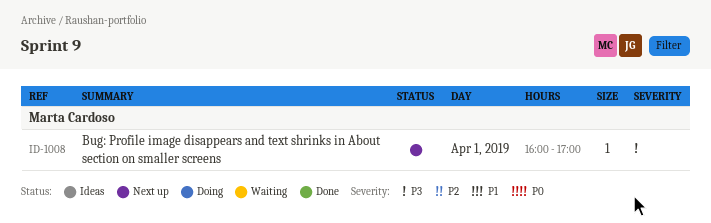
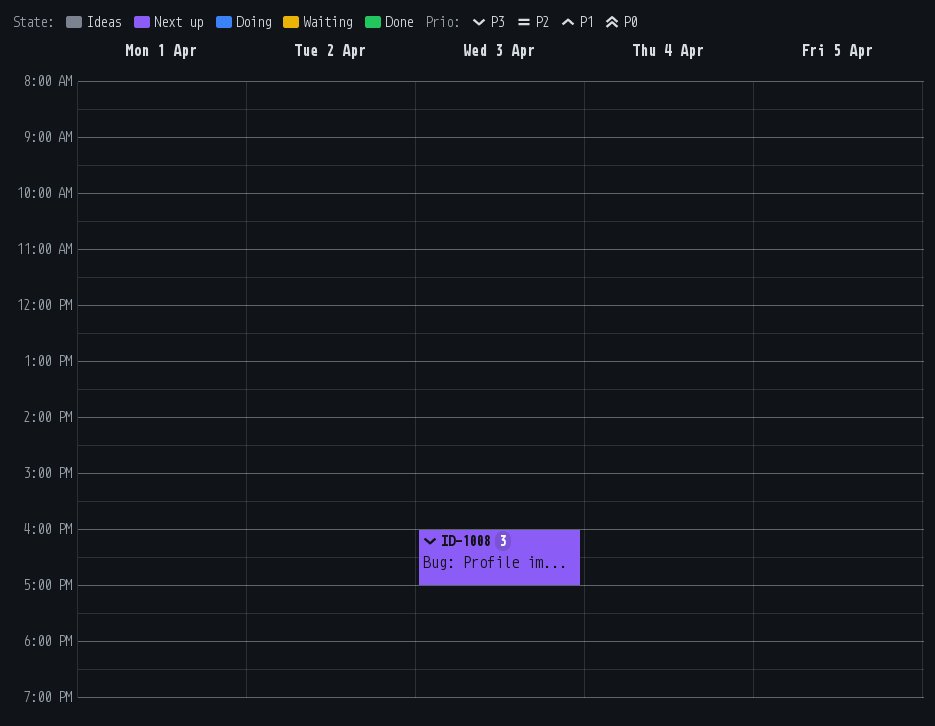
ID-1008, estimate: 1 -> 3
ID-1008, day: Apr 1 -> Apr 3

